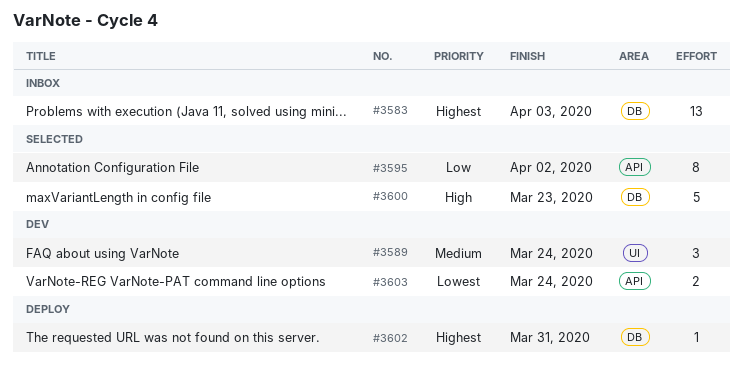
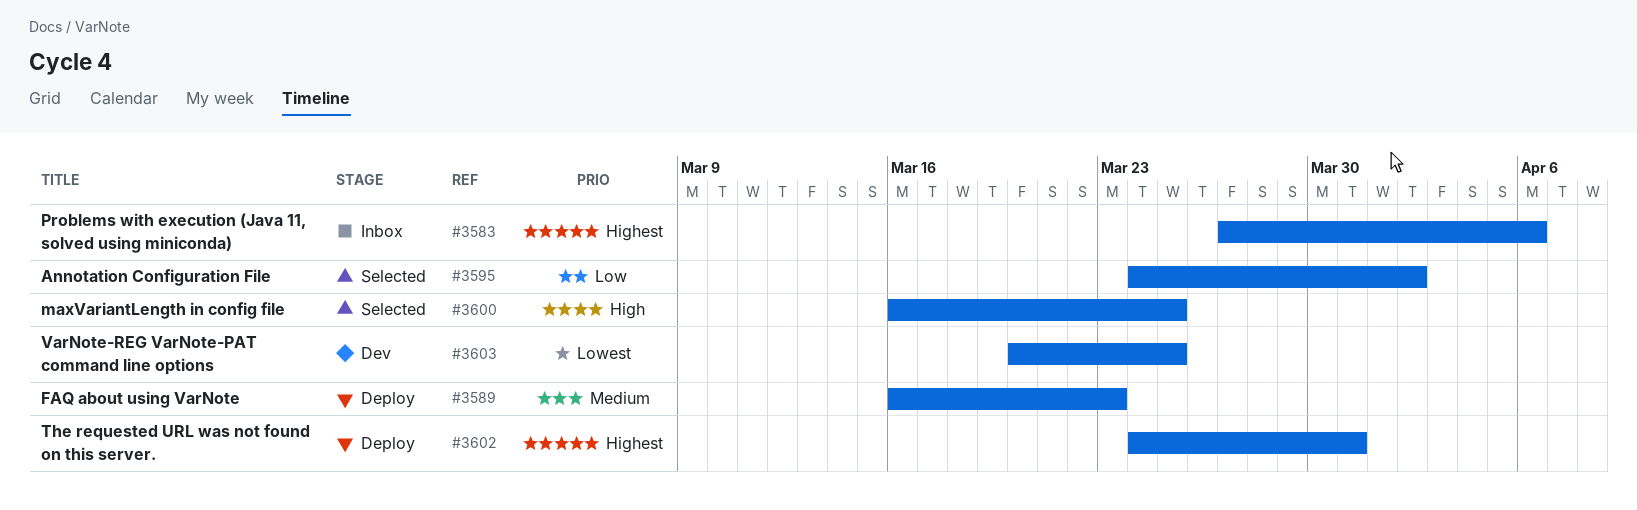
#3583, due: Apr 3 -> Apr 6
#3589, status: Dev -> Deploy
#3589, due: Mar 24 -> Mar 23
#3600, due: Mar 23 -> Mar 25
#3603, due: Mar 24 -> Mar 25

